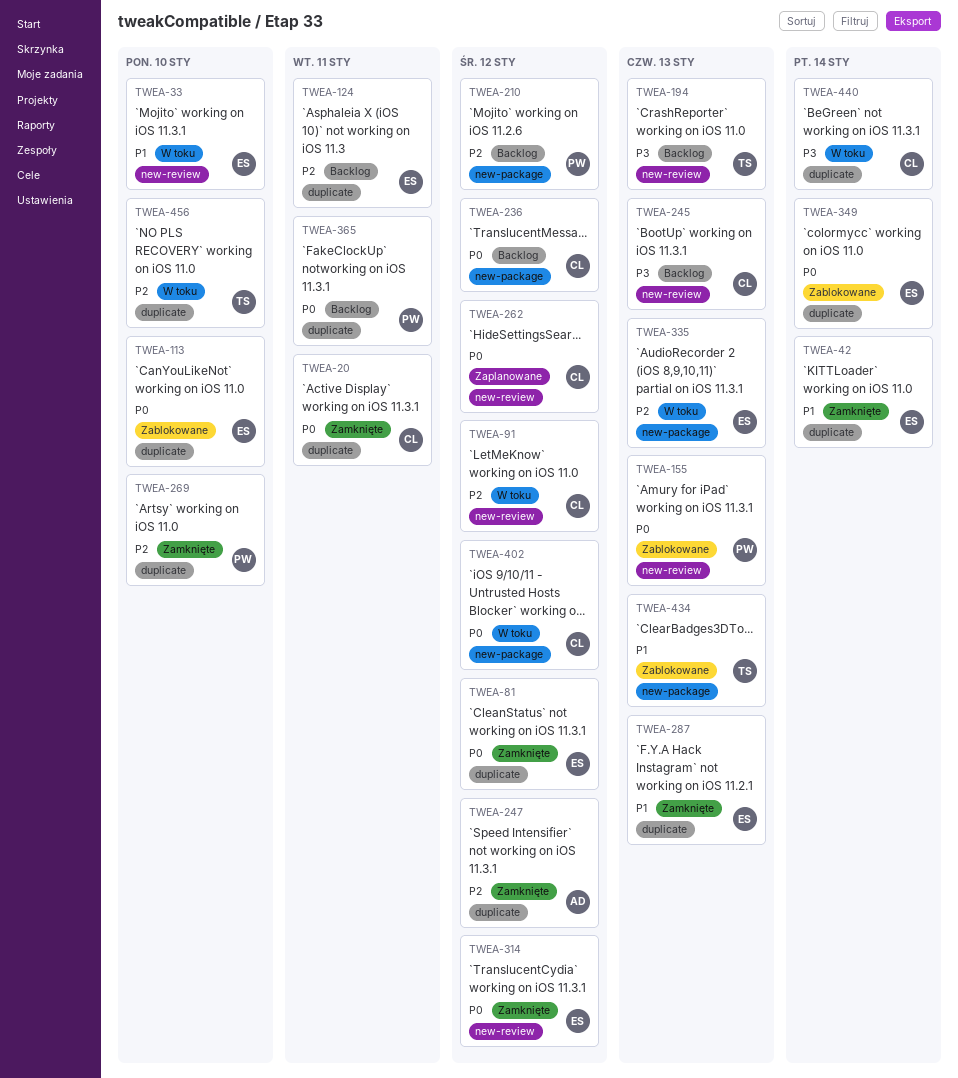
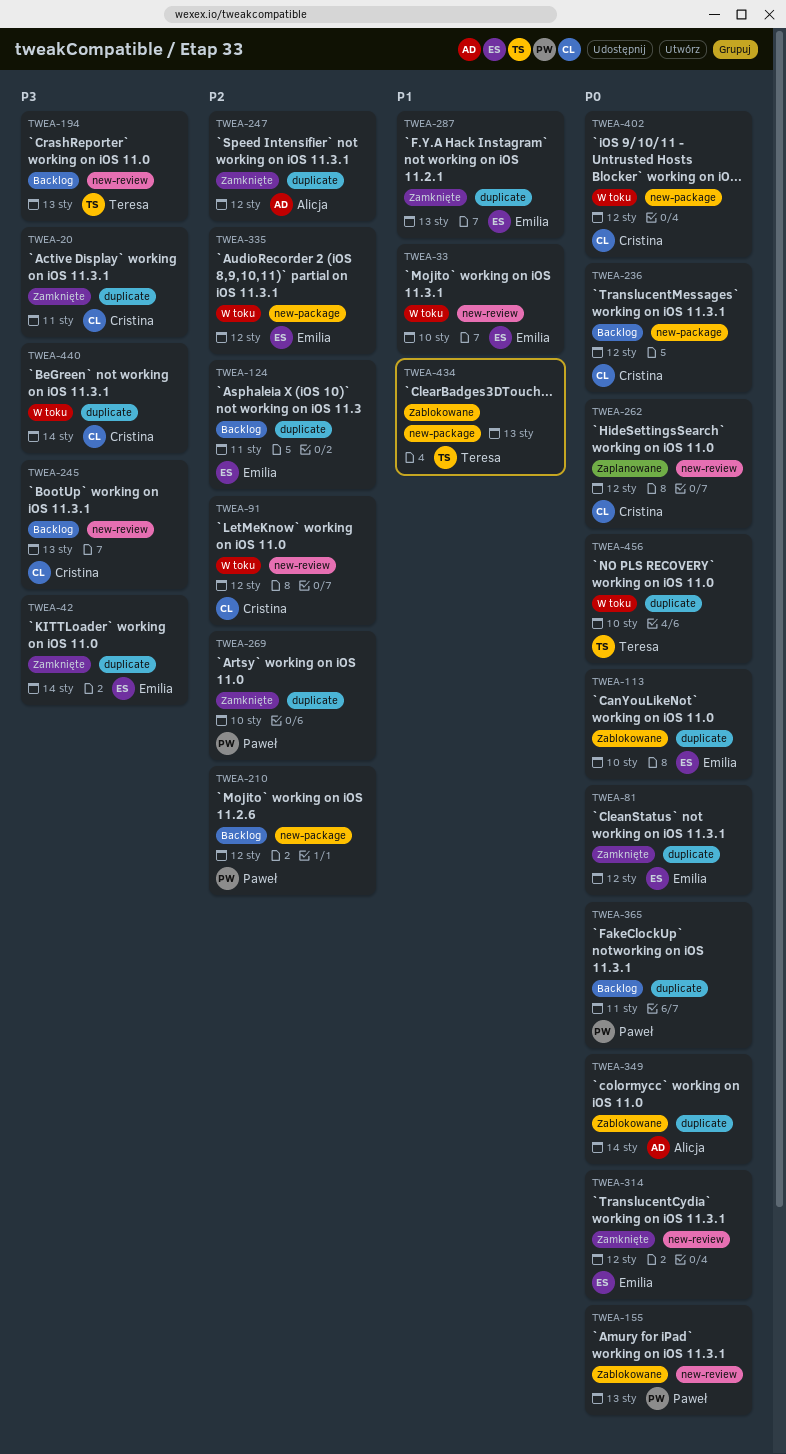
TWEA-20, priority: P0 -> P3
TWEA-42, priority: P1 -> P3
TWEA-335, due: Jan 13 -> Jan 12
TWEA-349, owner: Emilia -> Alicja
TWEA-456, priority: P2 -> P0

